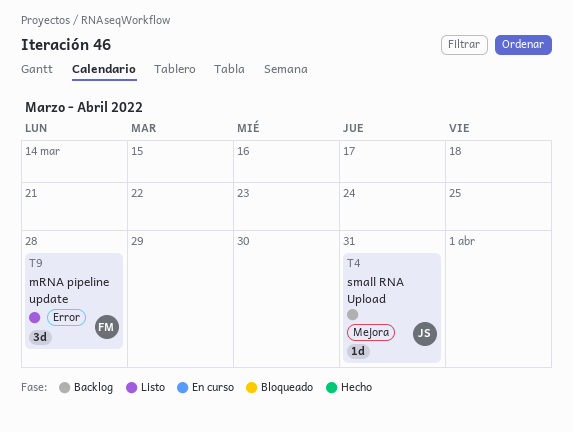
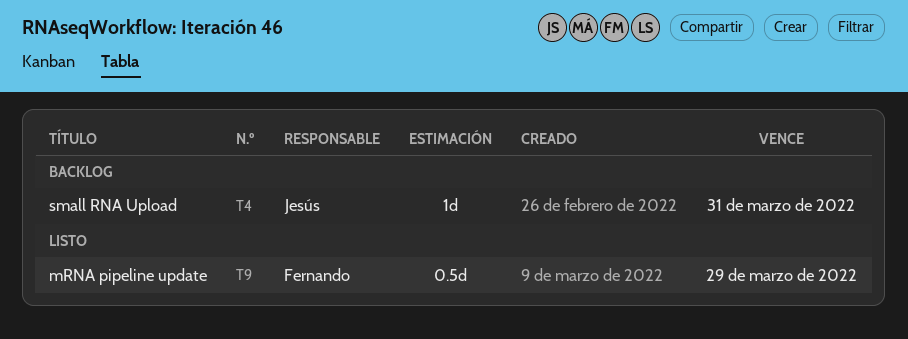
T9, estimate: 3d -> 0.5d
T9, due: Mar 28 -> Mar 29

